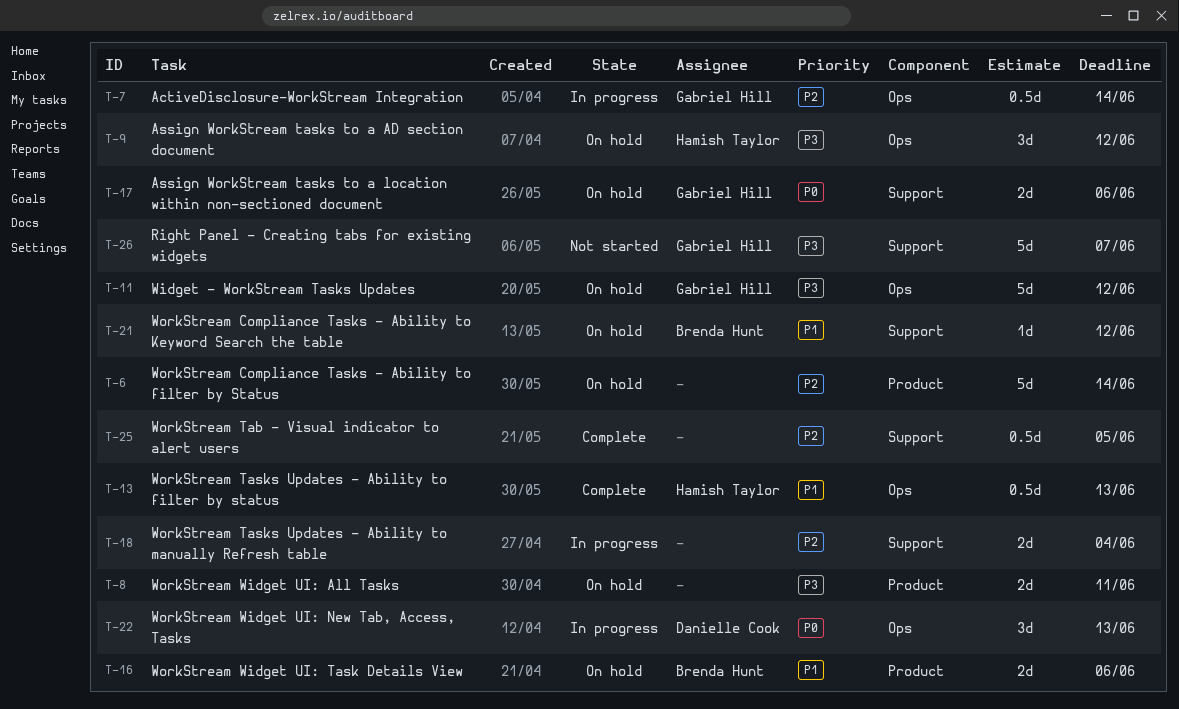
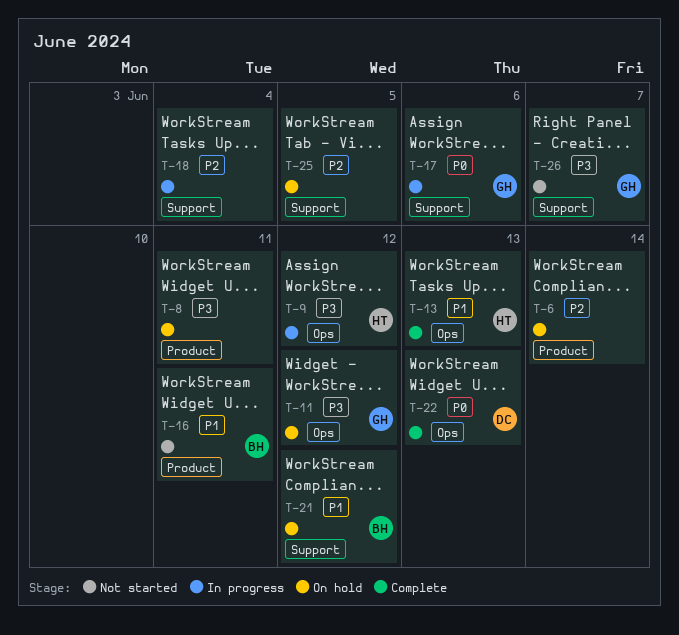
T-7: present -> none
T-9, status: On hold -> In progress
T-16, status: On hold -> Not started
T-16, due: Jun 6 -> Jun 11
T-17, status: On hold -> In progress
T-22, status: In progress -> Complete
T-25, status: Complete -> On hold

